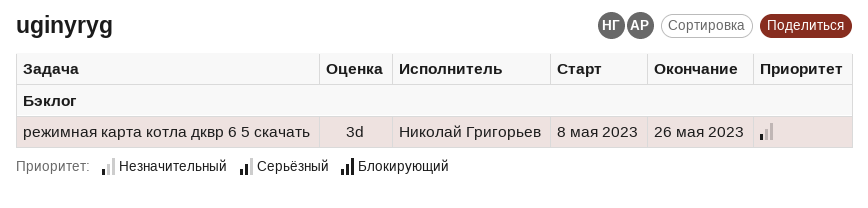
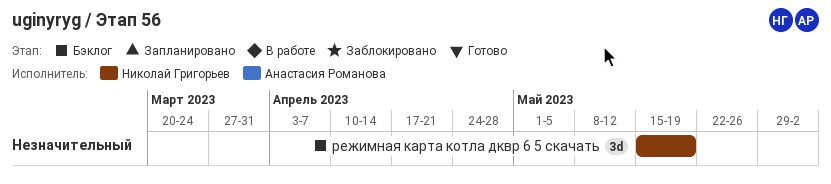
режимная карта котла дквр 6 5 скачать, start: May 8 -> May 15
режимная карта котла дквр 6 5 скачать, due: May 26 -> May 19

